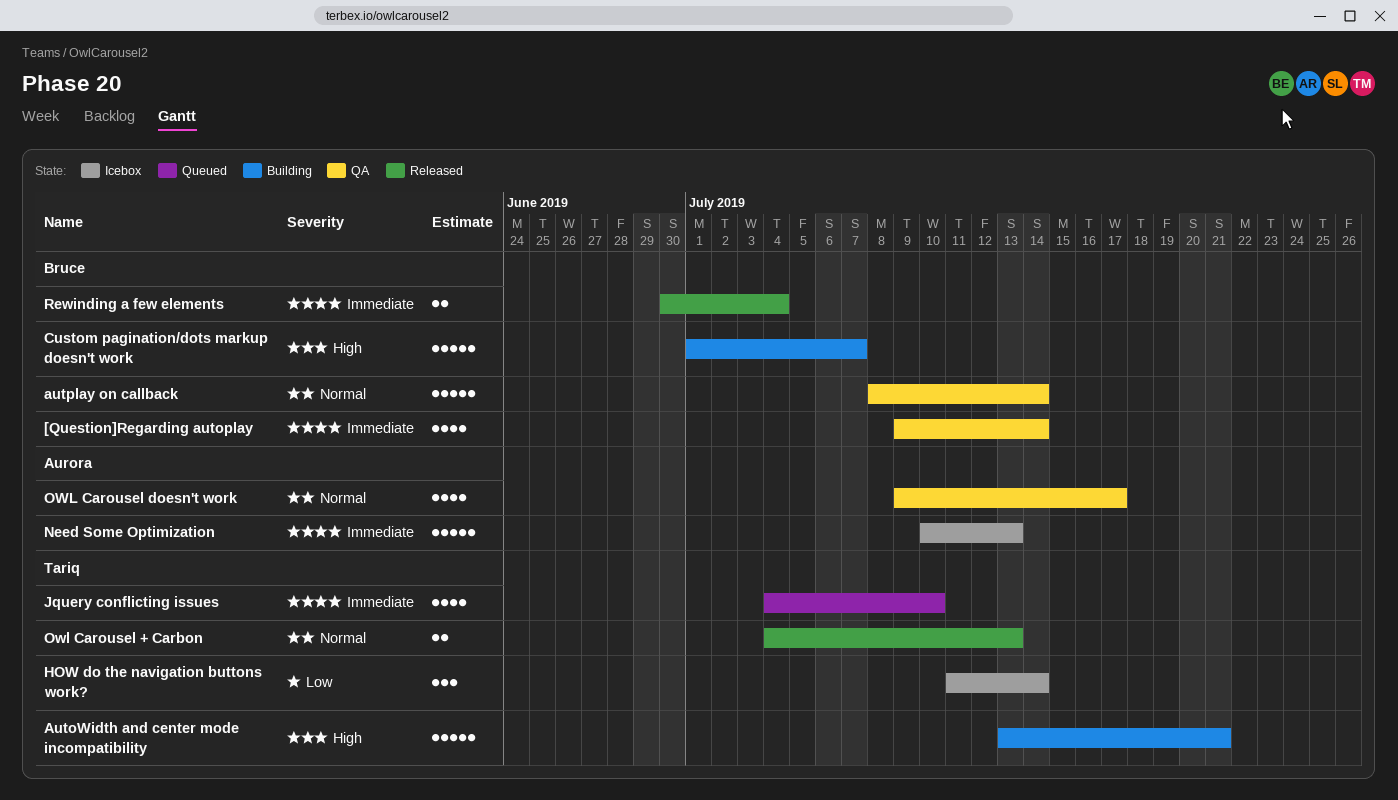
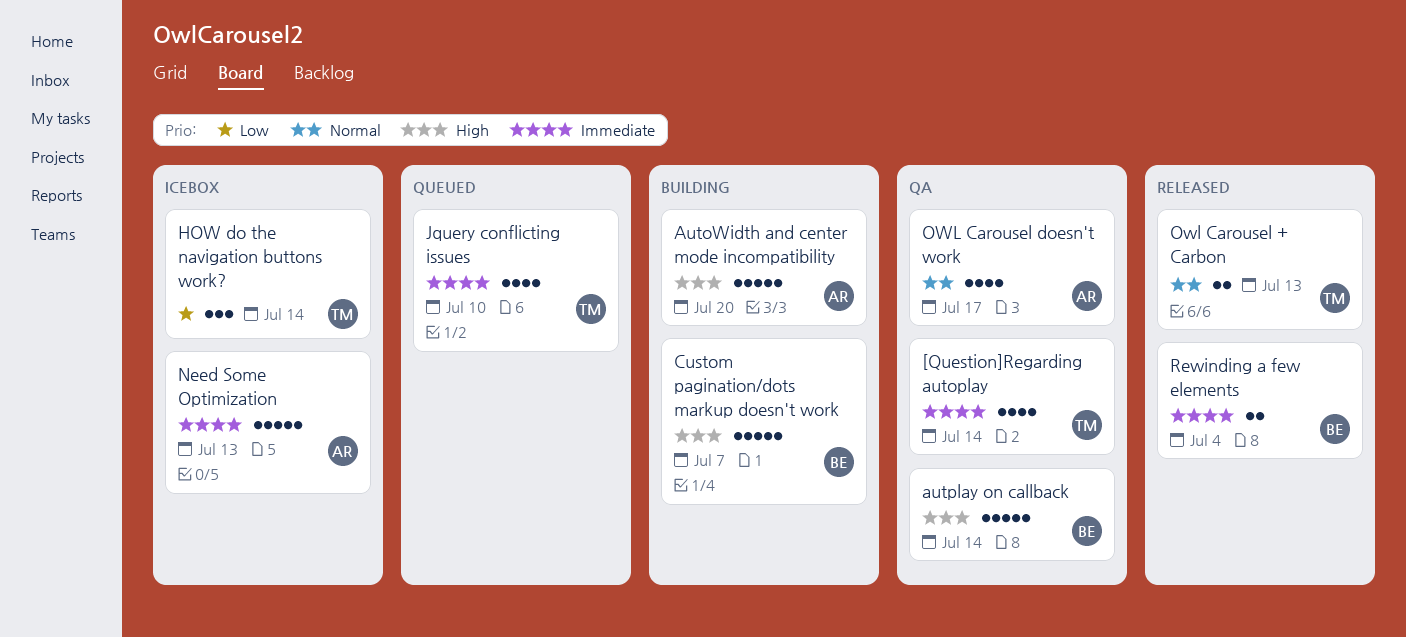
[Question]Regarding autoplay, owner: Bruce -> Tariq
AutoWidth and center mode incompatibility, owner: Tariq -> Aurora
AutoWidth and center mode incompatibility, due: Jul 21 -> Jul 20
autplay on callback, priority: Normal -> High

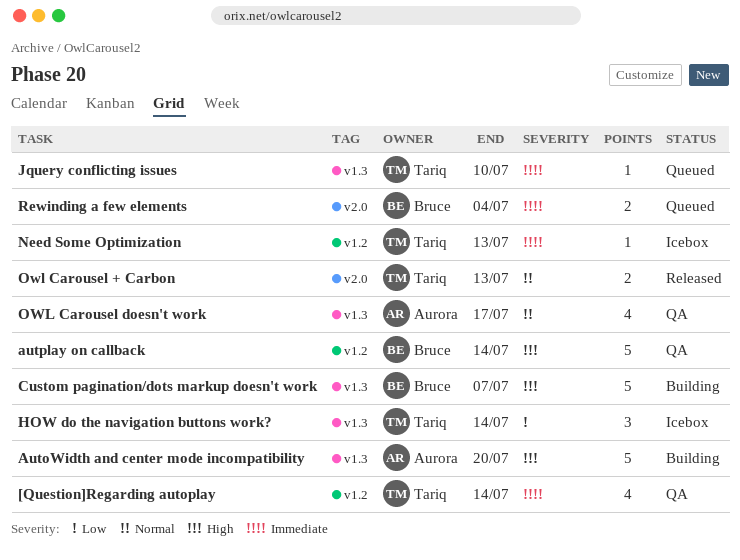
Jquery conflicting issues, estimate: 4 -> 1
Need Some Optimization, owner: Aurora -> Tariq
Need Some Optimization, estimate: 5 -> 1
Rewinding a few elements, status: Released -> Queued

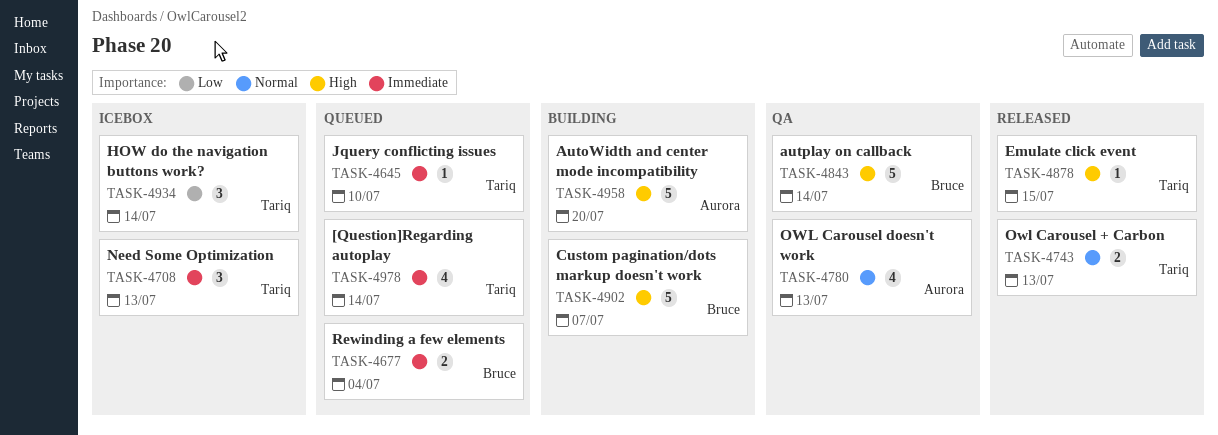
[Question]Regarding autoplay, status: QA -> Queued
Emulate click event: none -> present
Need Some Optimization, estimate: 1 -> 3
OWL Carousel doesn't work, due: Jul 17 -> Jul 13

